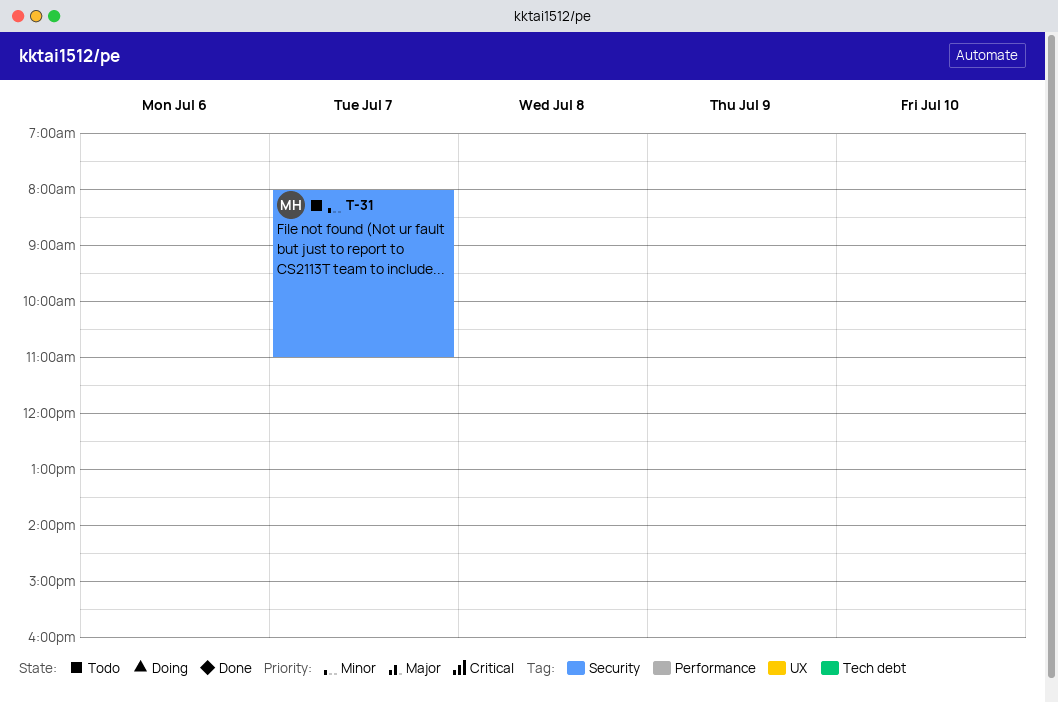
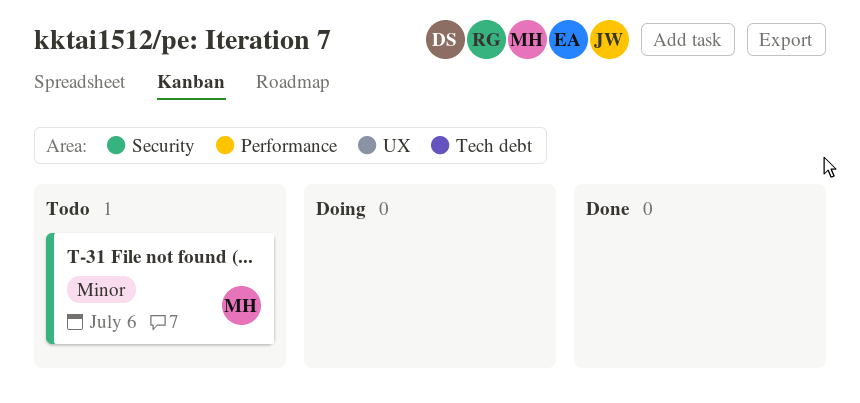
T-31, day: Jul 7 -> Jul 6

